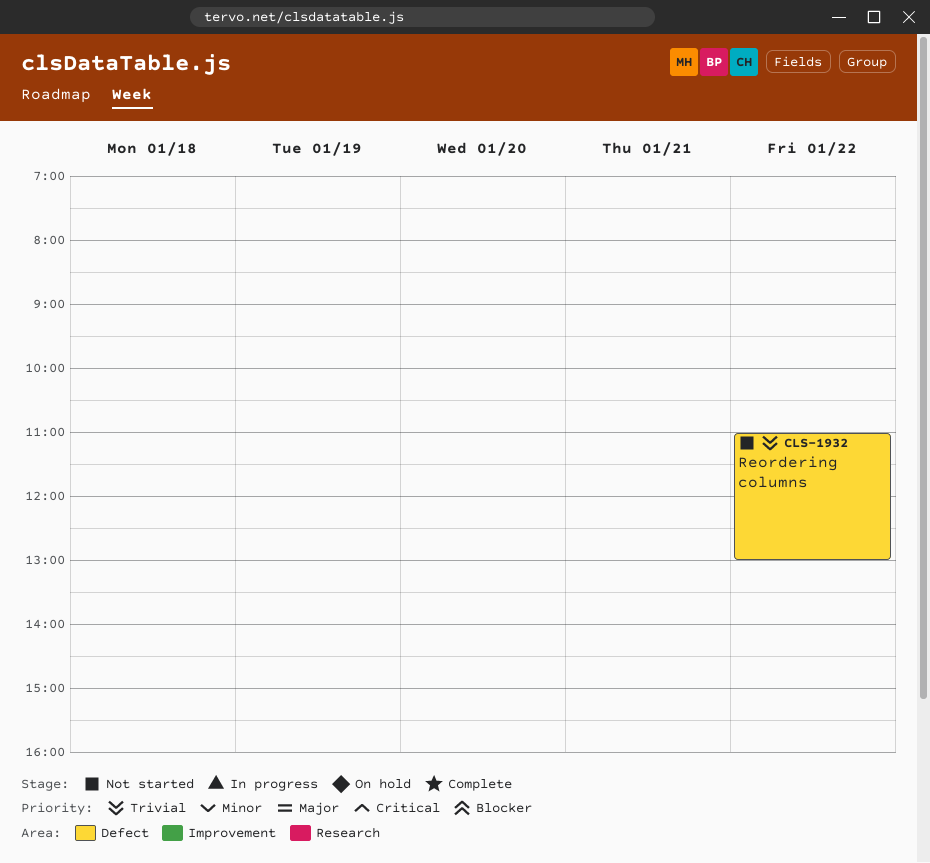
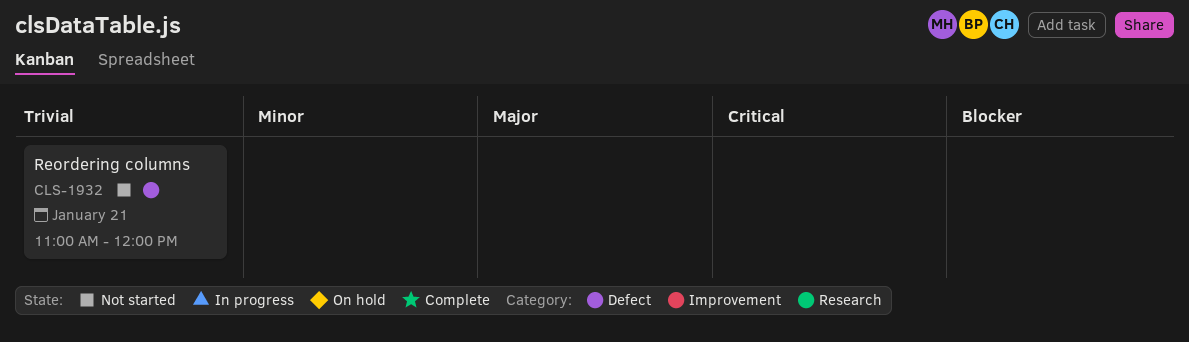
CLS-1932, day: Jan 22 -> Jan 21
CLS-1932, ends: 13:00 -> 12:00

